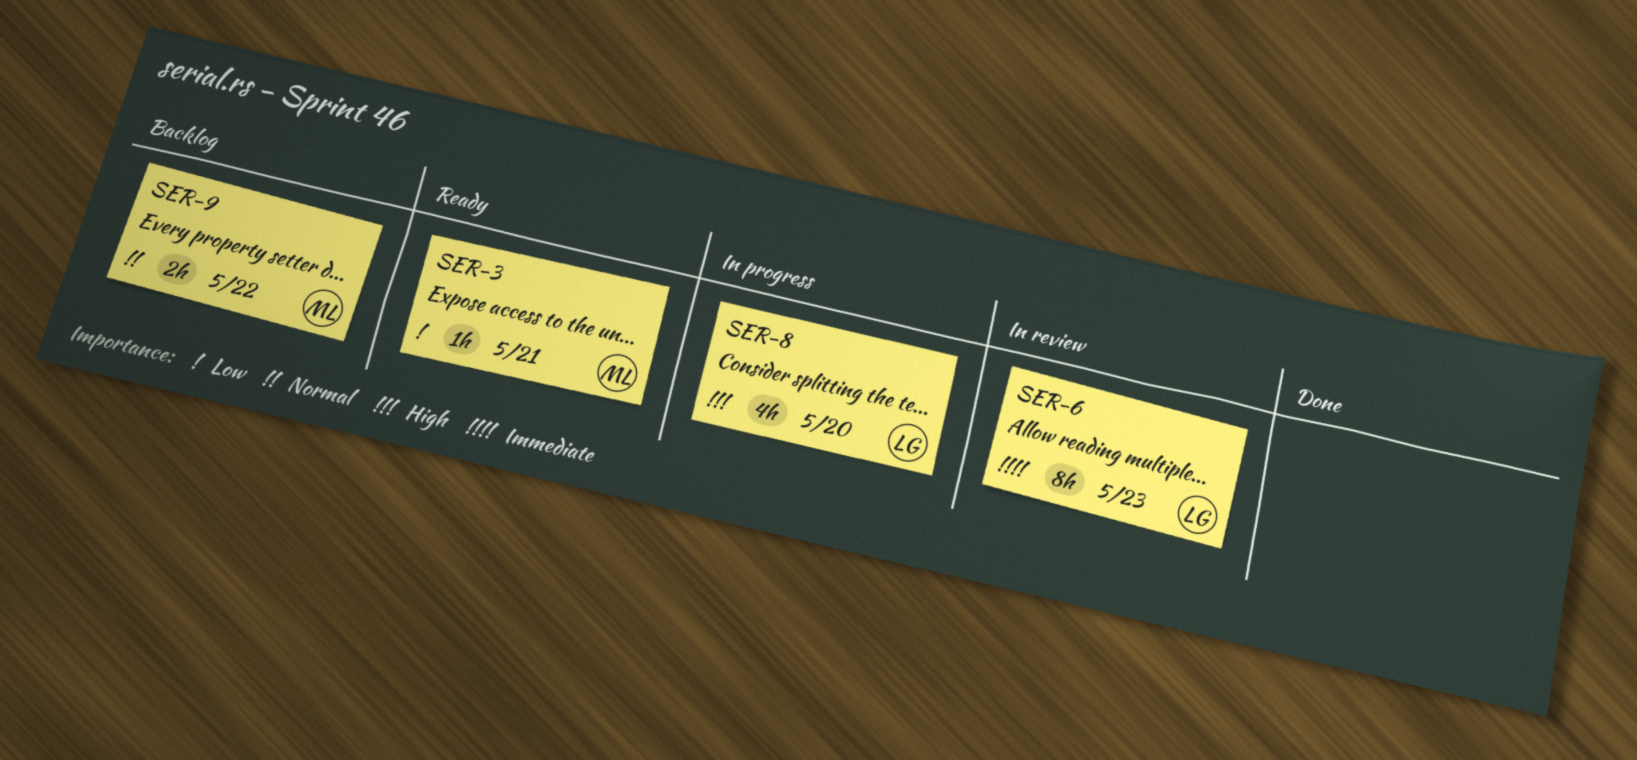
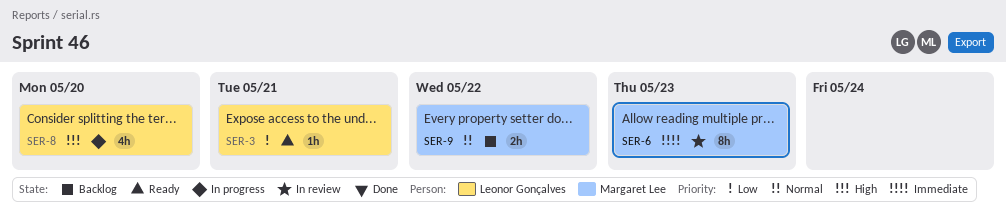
SER-3, owner: Margaret Lee -> Leonor Gonçalves
SER-6, owner: Leonor Gonçalves -> Margaret Lee

